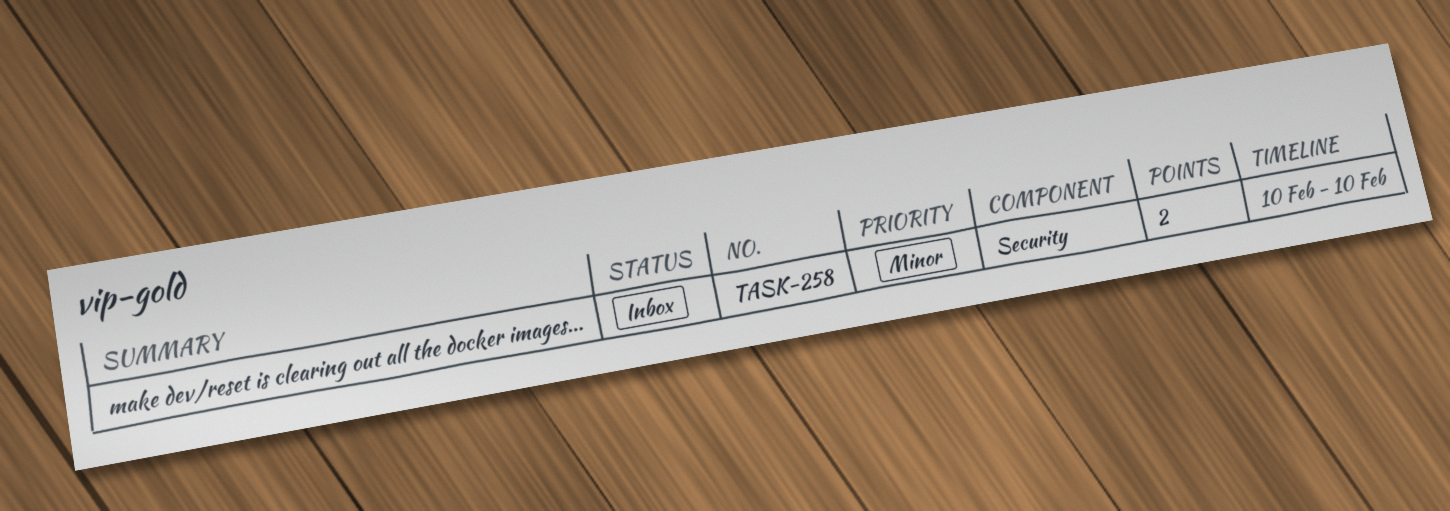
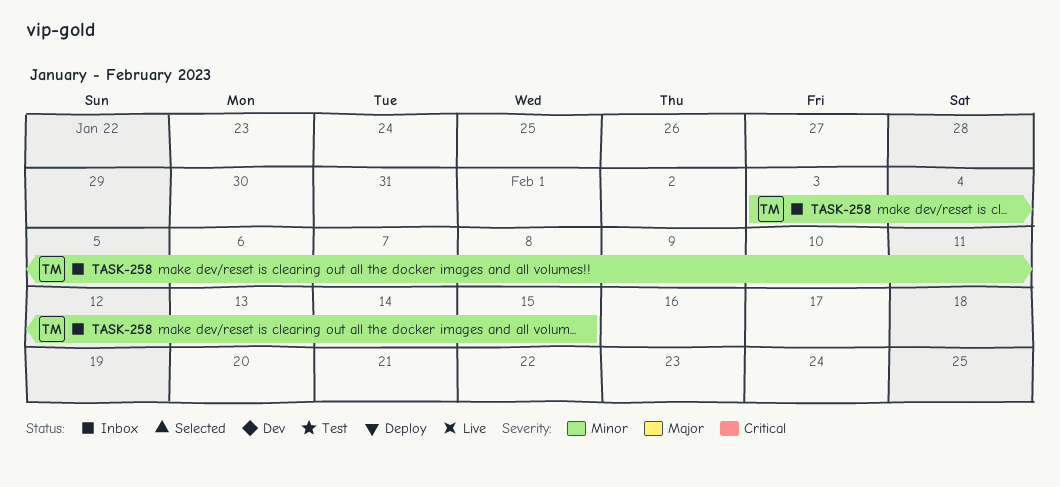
TASK-258, start: Feb 10 -> Feb 3
TASK-258, due: Feb 10 -> Feb 15

